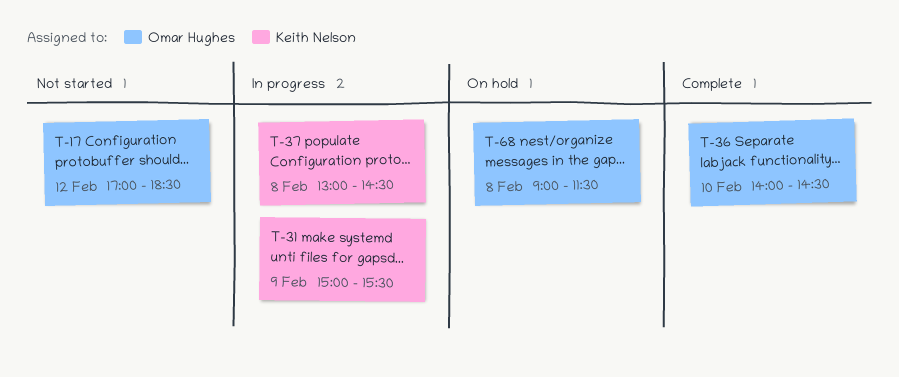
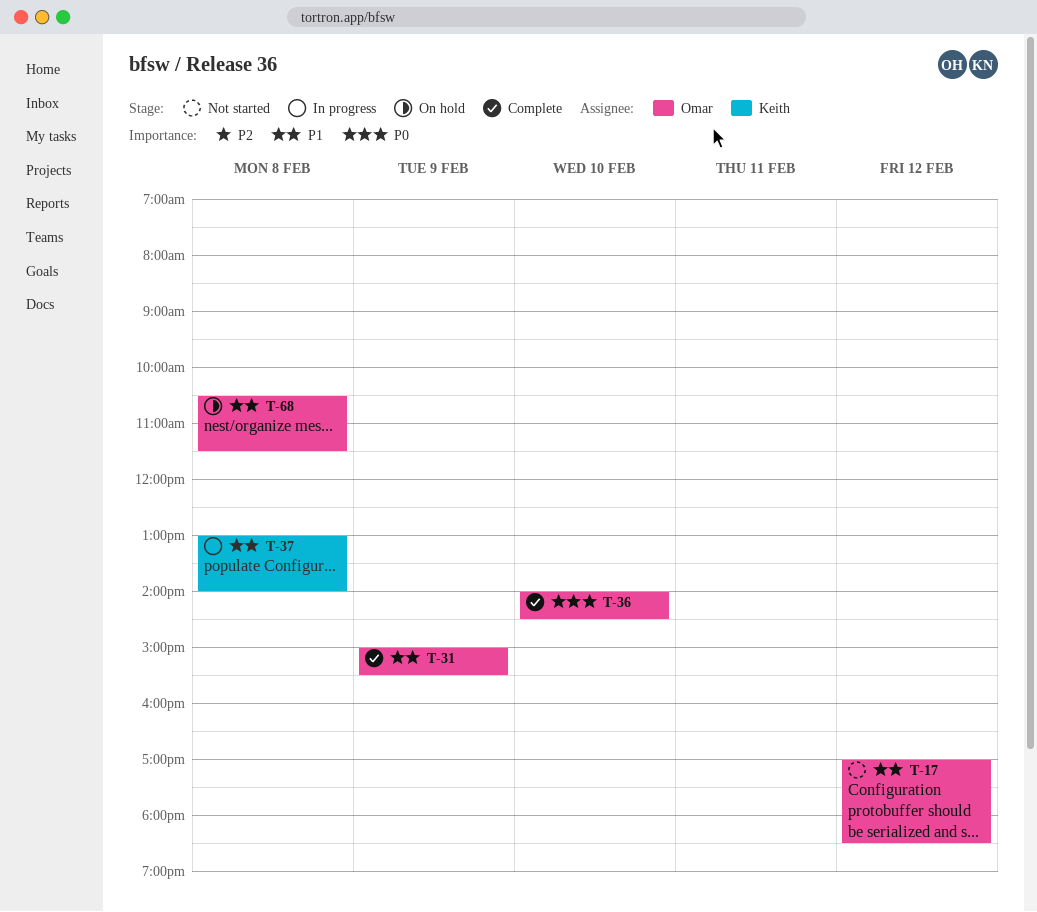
T-31, status: In progress -> Complete
T-31, owner: Keith Nelson -> Omar Hughes
T-37, ends: 14:30 -> 14:00
T-68, begins: 09:00 -> 10:30

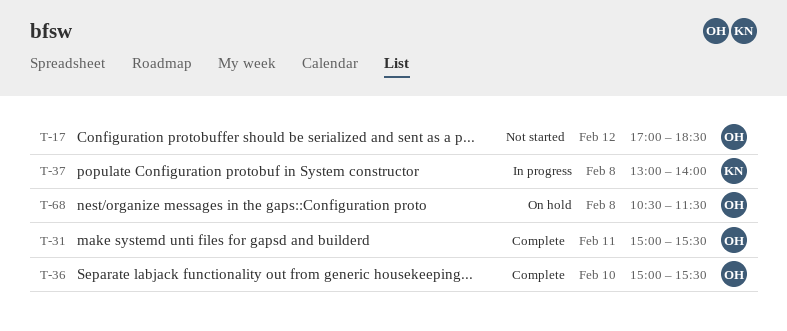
T-31, day: Feb 9 -> Feb 11
T-36, begins: 14:00 -> 15:00
T-36, ends: 14:30 -> 15:30

